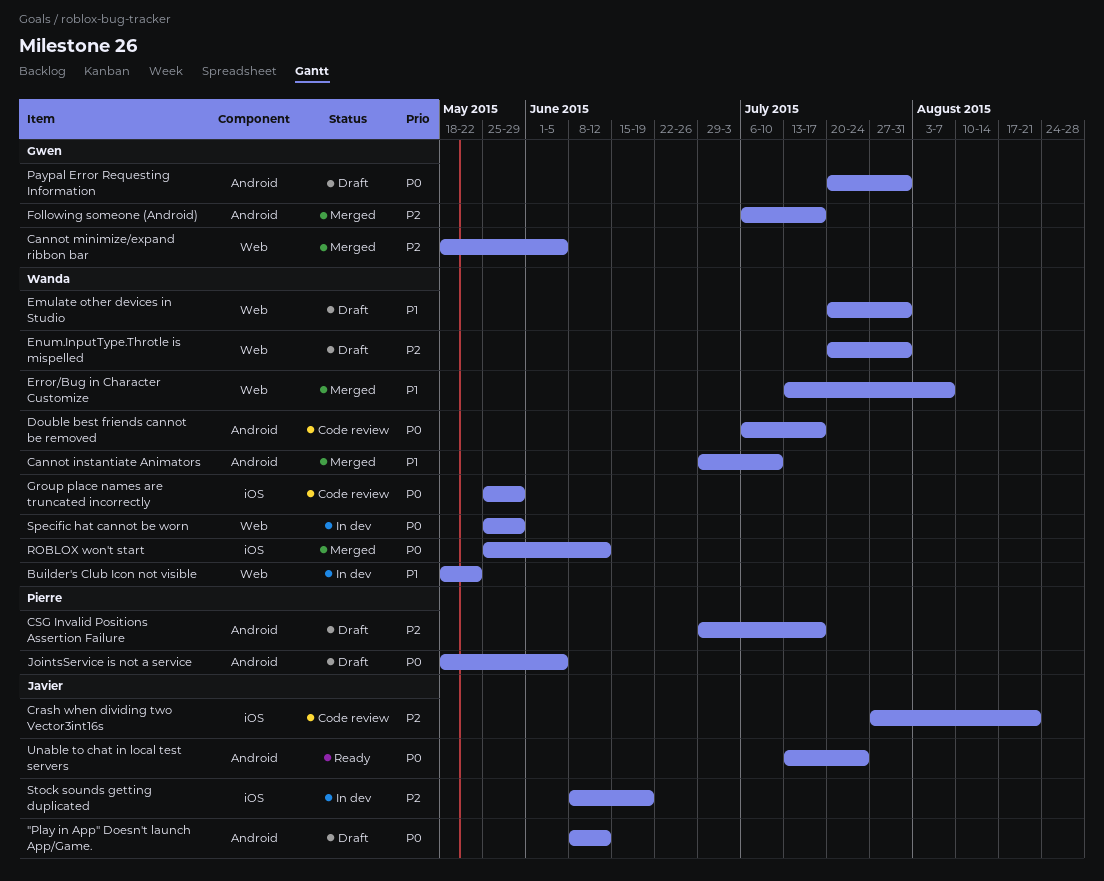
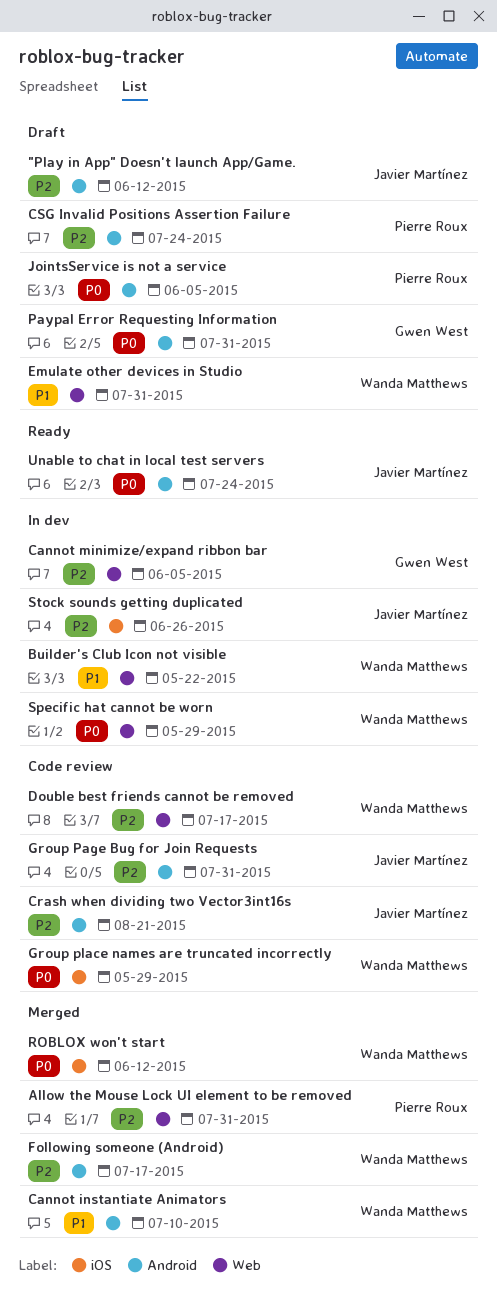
"Play in App" Doesn't launch App/Game., priority: P0 -> P2
Allow the Mouse Lock UI element to be removed: none -> present
Cannot minimize/expand ribbon bar, status: Merged -> In dev
Crash when dividing two Vector3int16s, label: iOS -> Android
CSG Invalid Positions Assertion Failure, due: Jul 17 -> Jul 24
Double best friends cannot be removed, priority: P0 -> P2
Double best friends cannot be removed, label: Android -> Web
Enum.InputType.Throtle is mispelled: present -> none
Error/Bug in Character Customize: present -> none
Following someone (Android), owner: Gwen West -> Wanda Matthews
Group Page Bug for Join Requests: none -> present
Stock sounds getting duplicated, due: Jun 19 -> Jun 26

